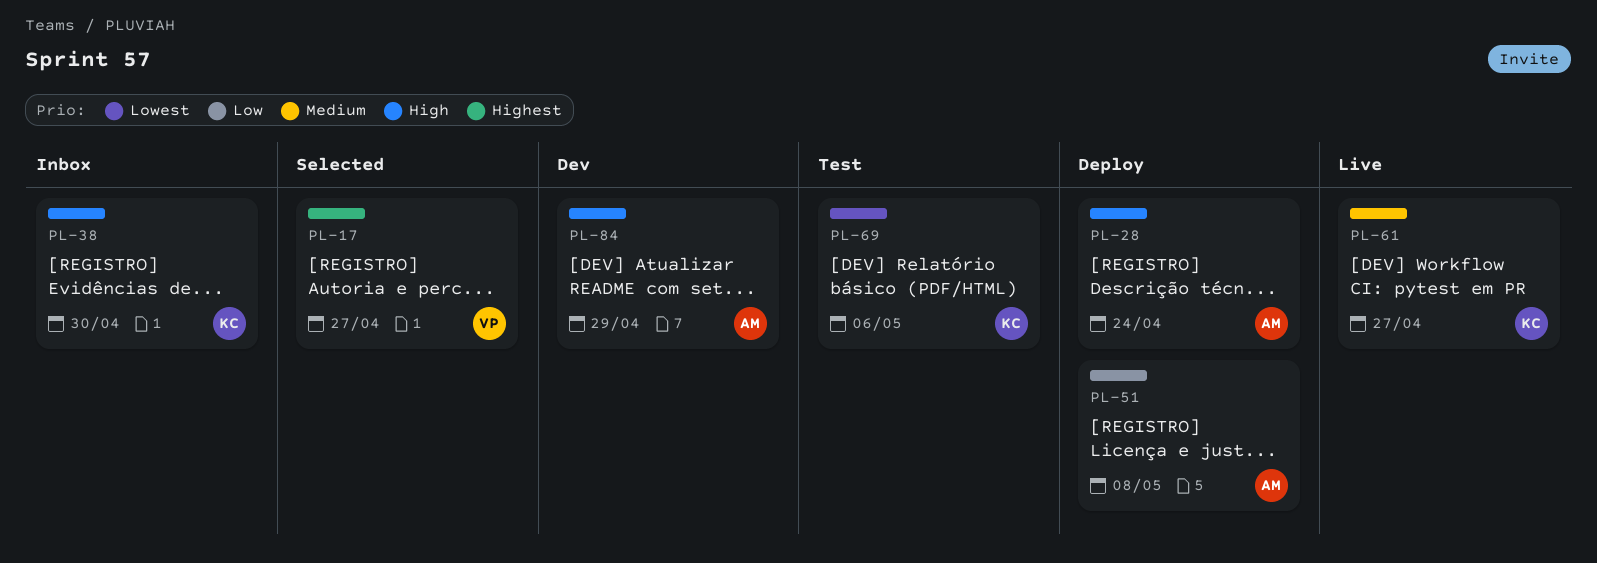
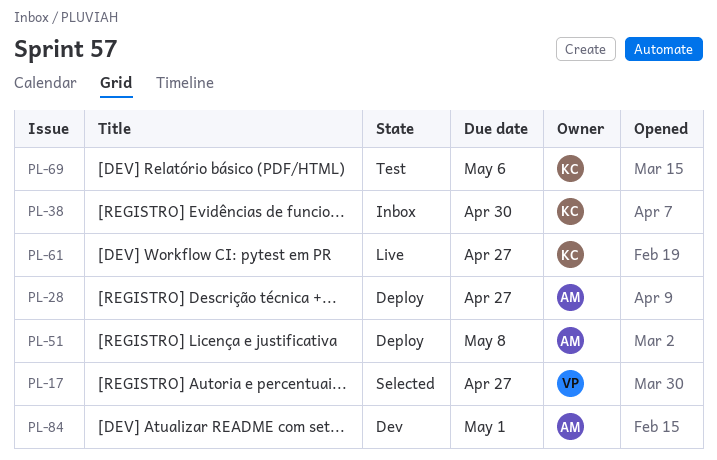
PL-28, due: Apr 24 -> Apr 27
PL-84, due: Apr 29 -> May 1

